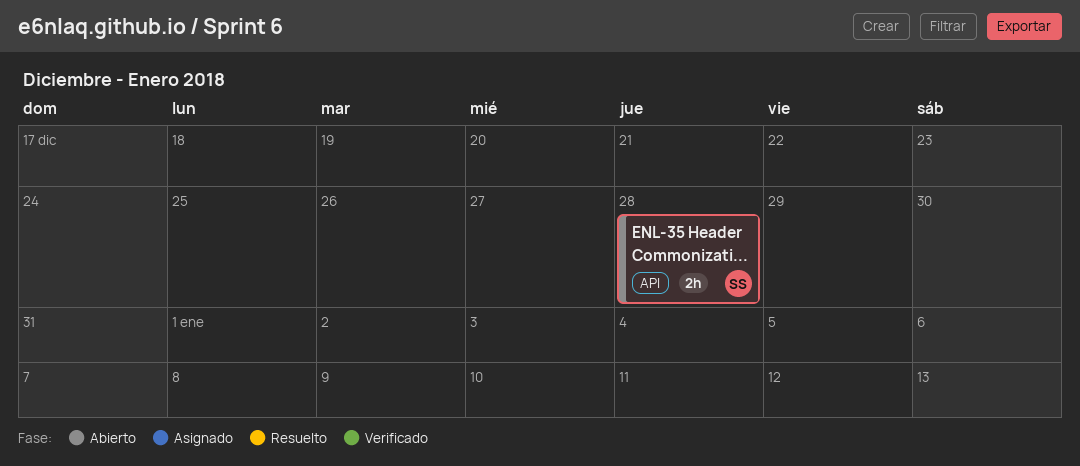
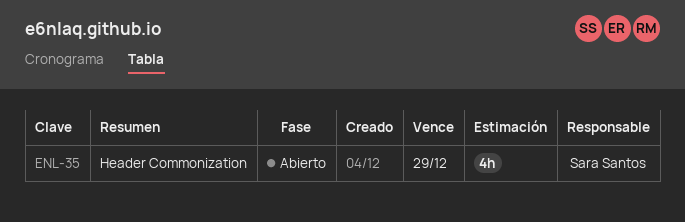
ENL-35, estimate: 2h -> 4h
ENL-35, due: Dec 28 -> Dec 29

